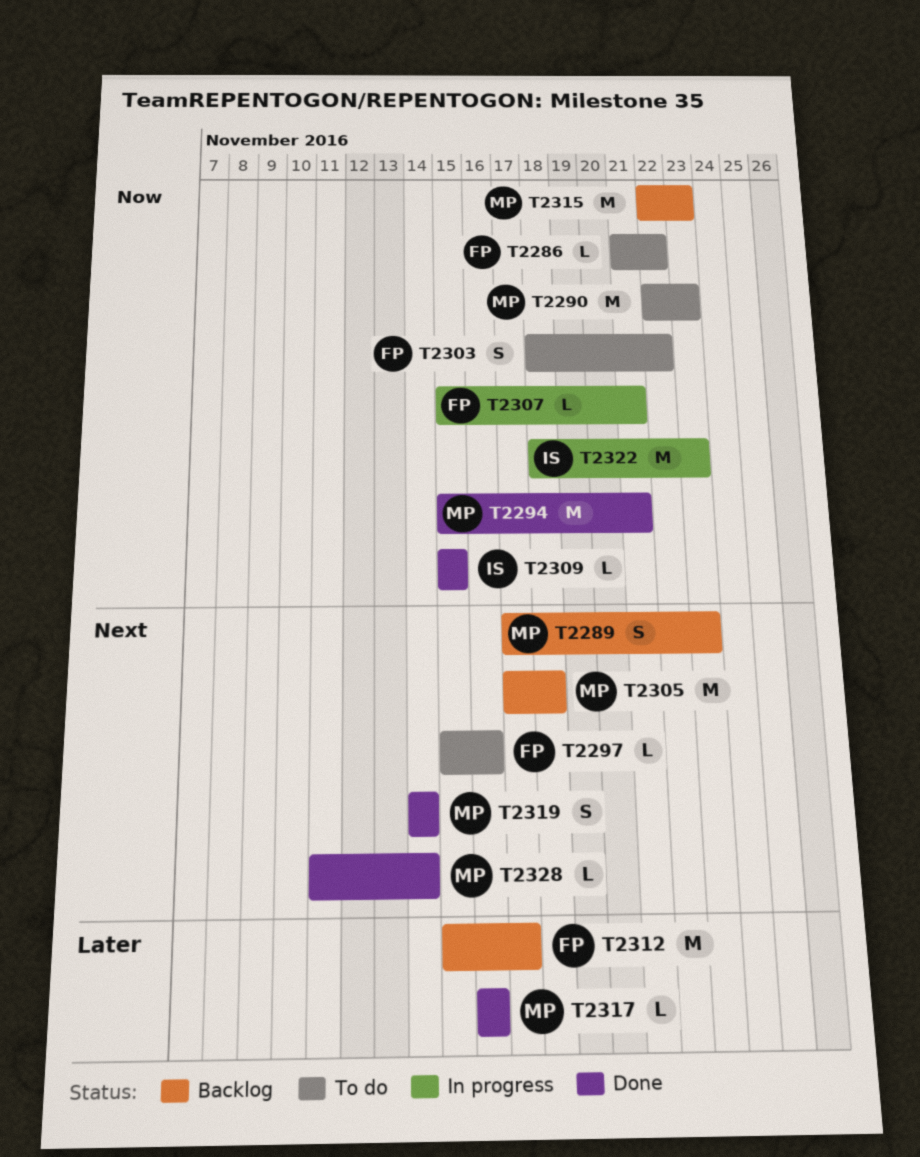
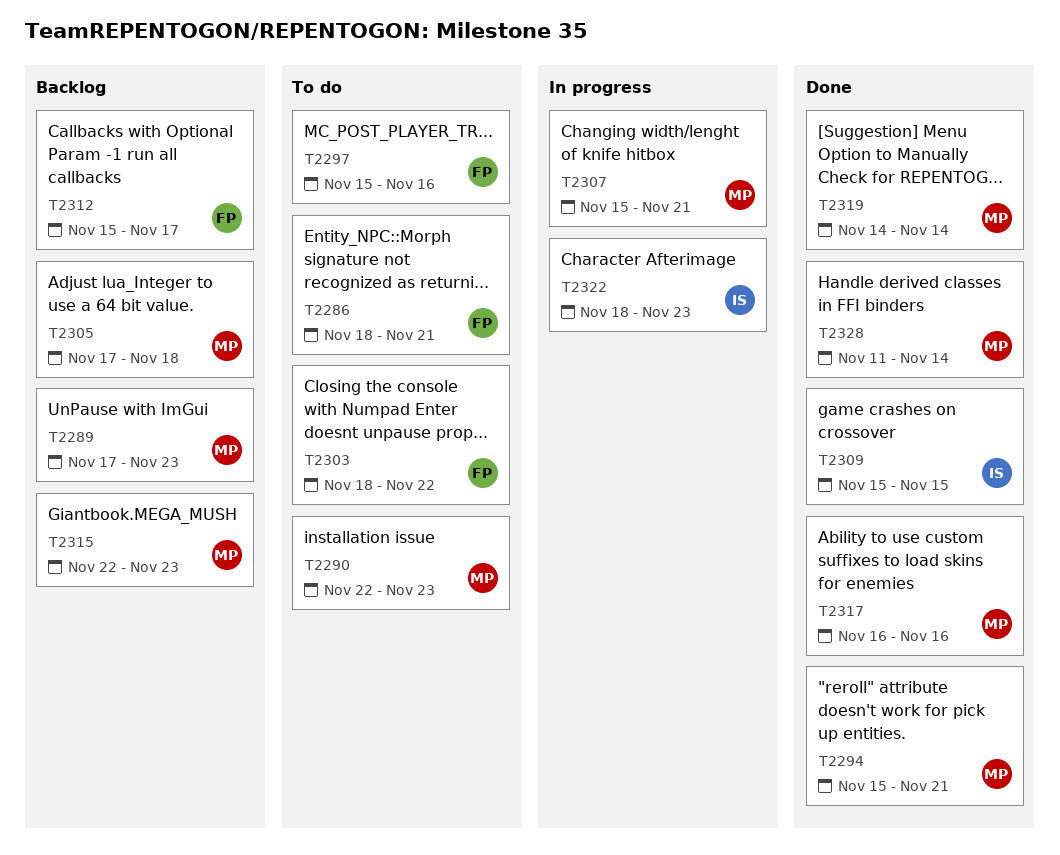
T2286, start: Nov 21 -> Nov 18
T2286, due: Nov 22 -> Nov 21
T2307, owner: FP -> MP

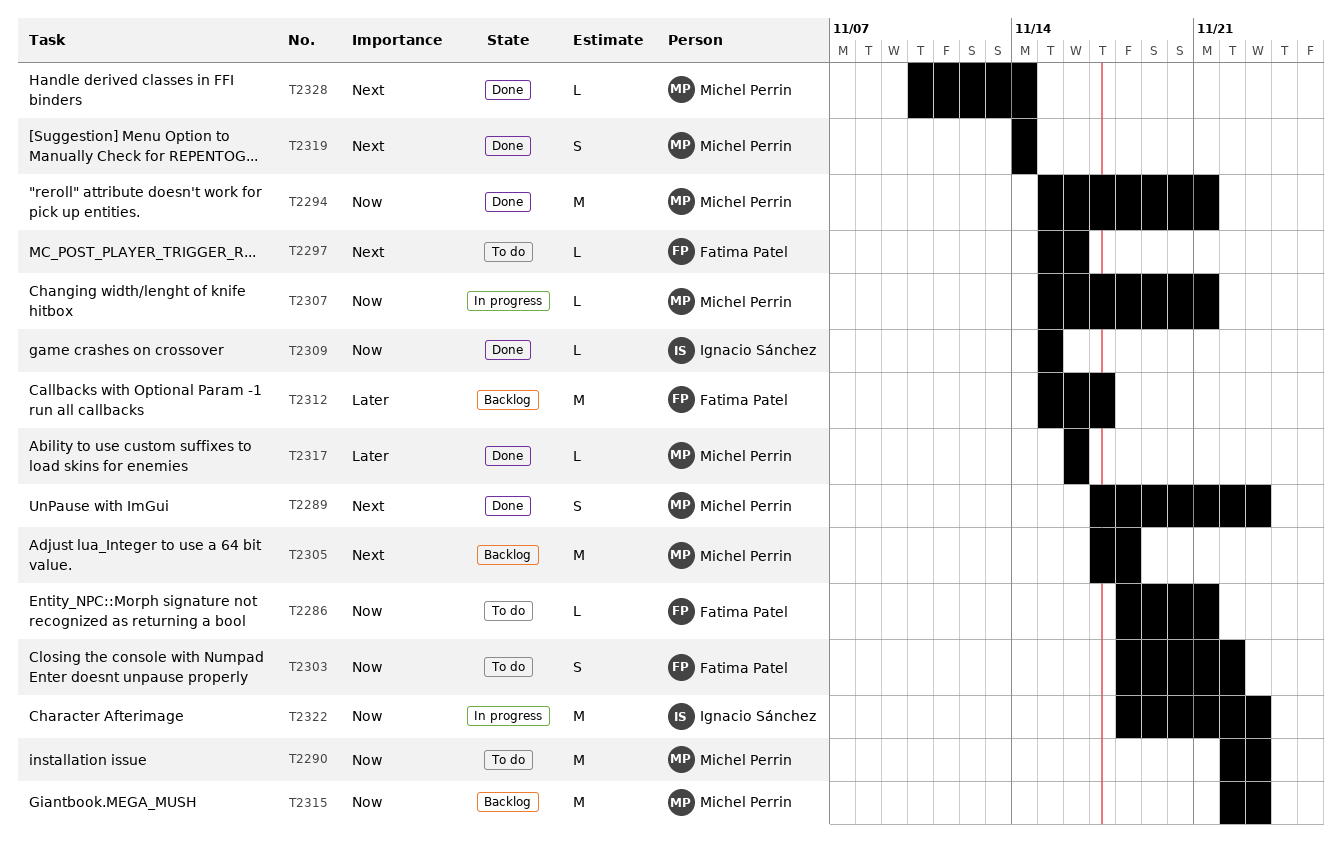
T2289, status: Backlog -> Done
T2328, start: Nov 11 -> Nov 10

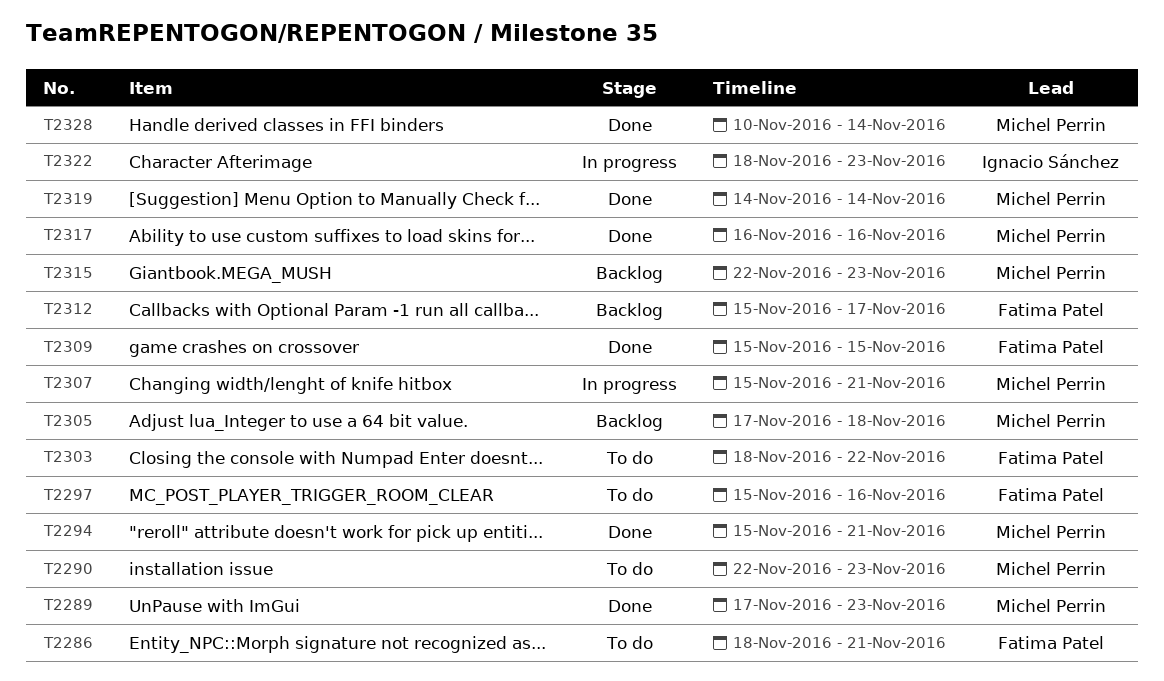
T2309, owner: Ignacio Sánchez -> Fatima Patel

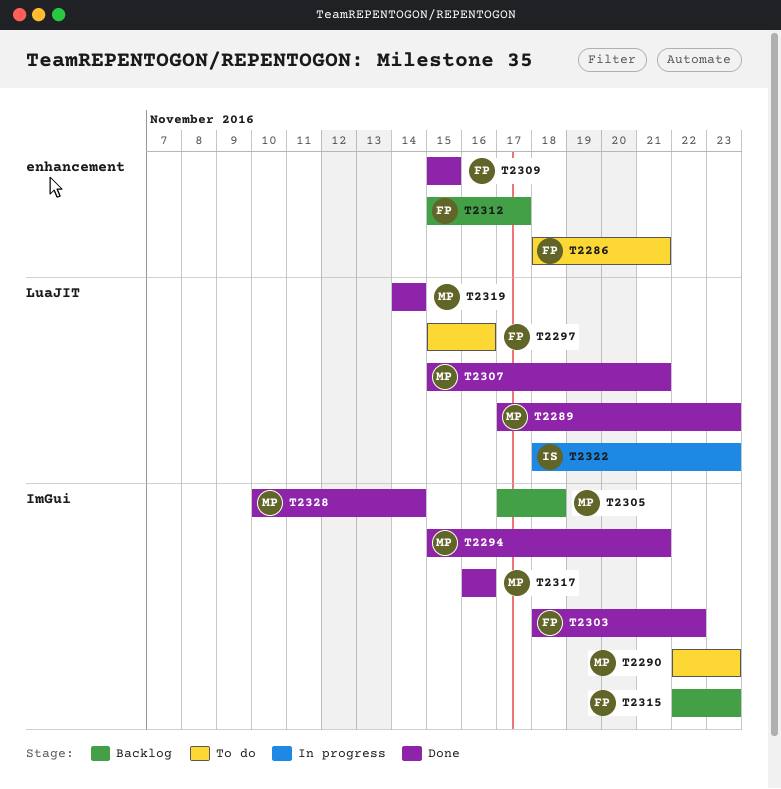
T2303, status: To do -> Done
T2307, status: In progress -> Done
T2315, owner: Michel Perrin -> Fatima Patel

